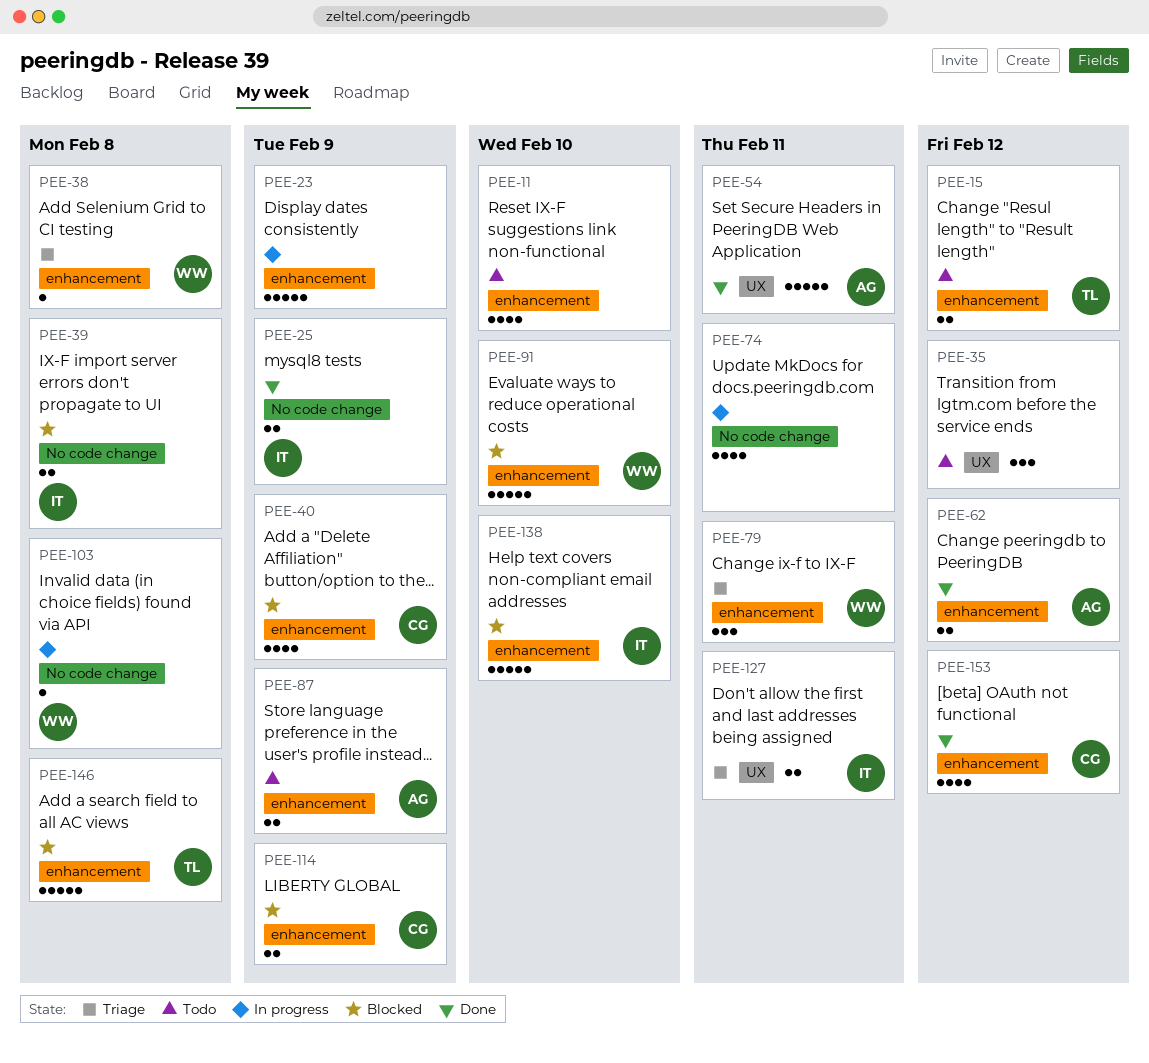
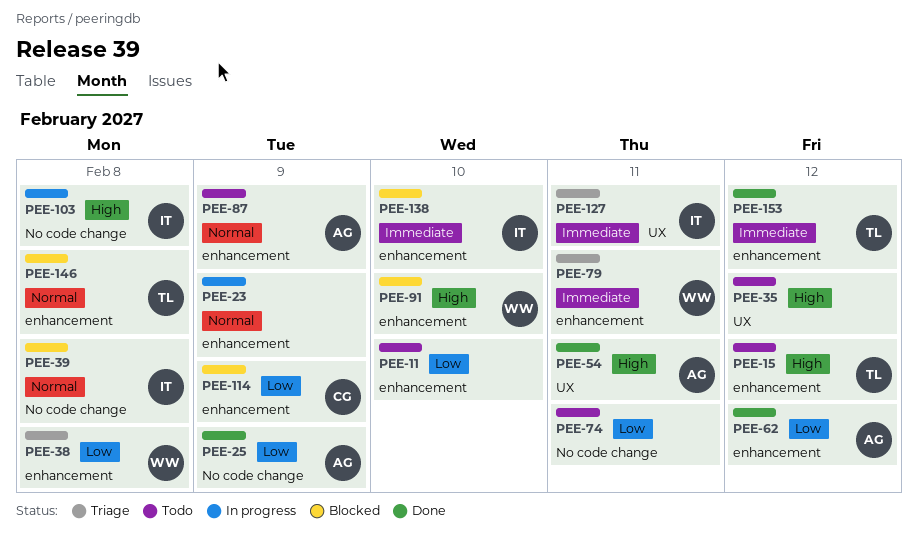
PEE-25, owner: IT -> AG
PEE-40: present -> none
PEE-74, status: In progress -> Todo
PEE-103, owner: WW -> IT
PEE-153, owner: CG -> TL

